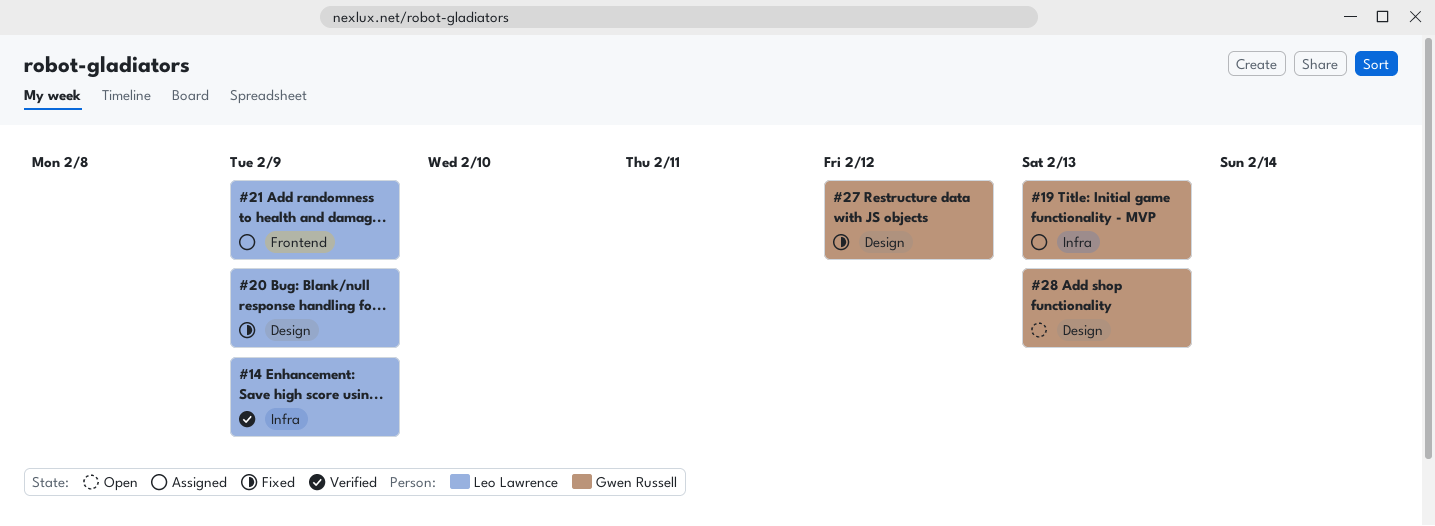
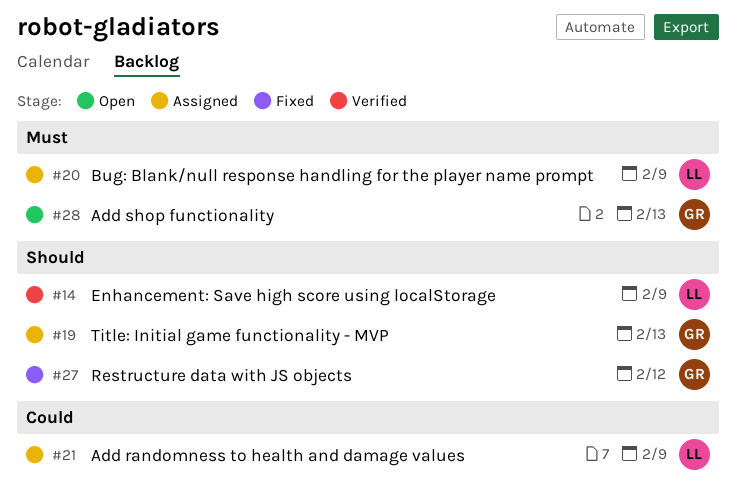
#20, status: Fixed -> Assigned

